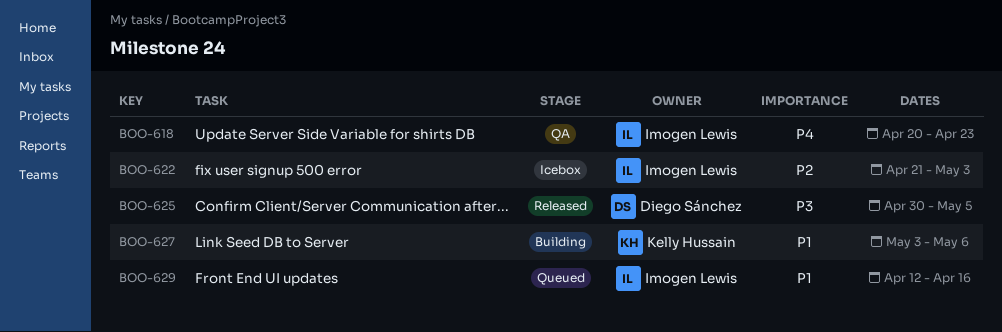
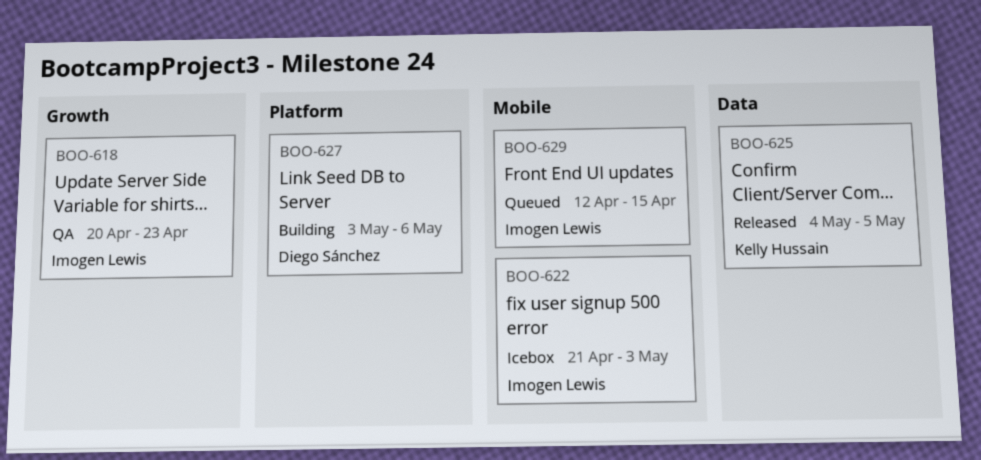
BOO-625, owner: Diego Sánchez -> Kelly Hussain
BOO-625, start: Apr 30 -> May 4
BOO-627, owner: Kelly Hussain -> Diego Sánchez
BOO-629, due: Apr 16 -> Apr 15

